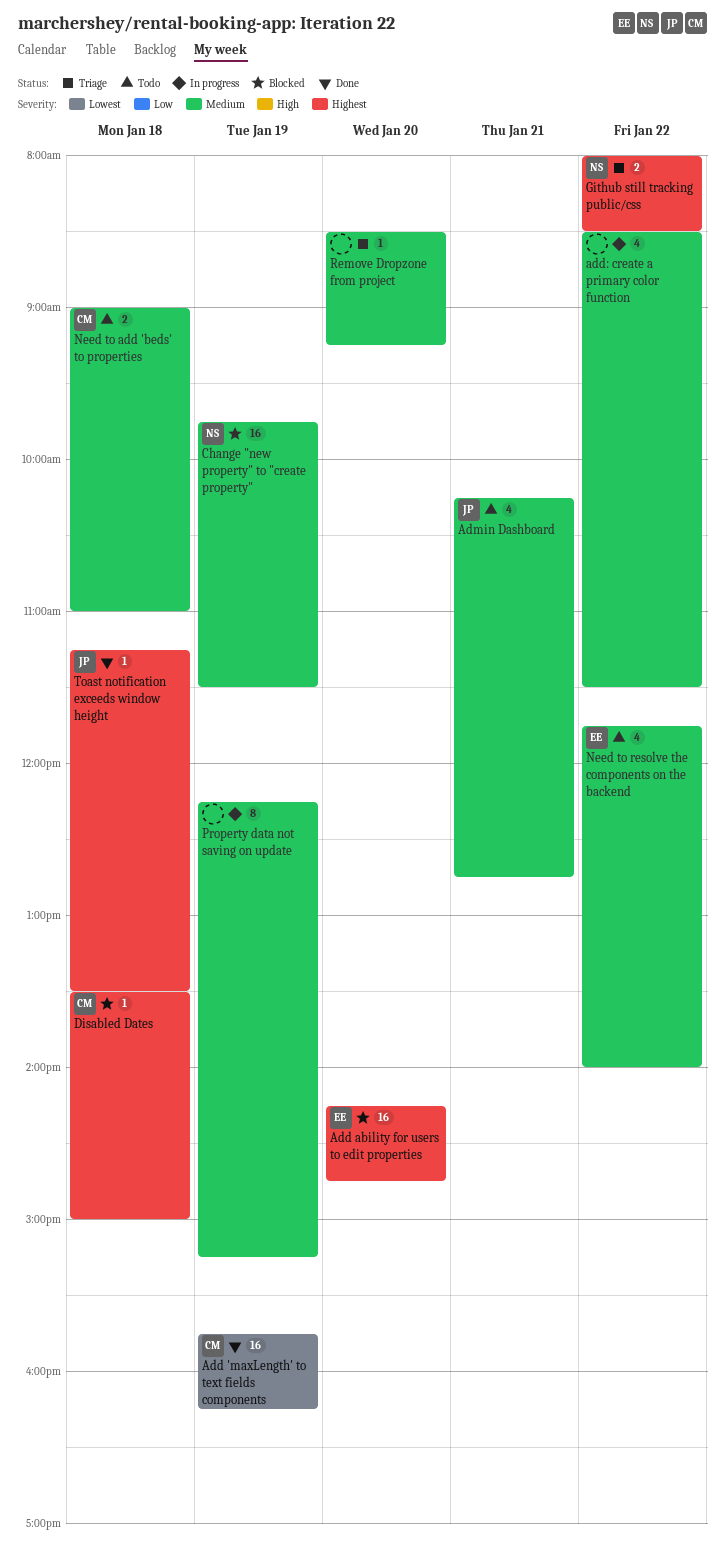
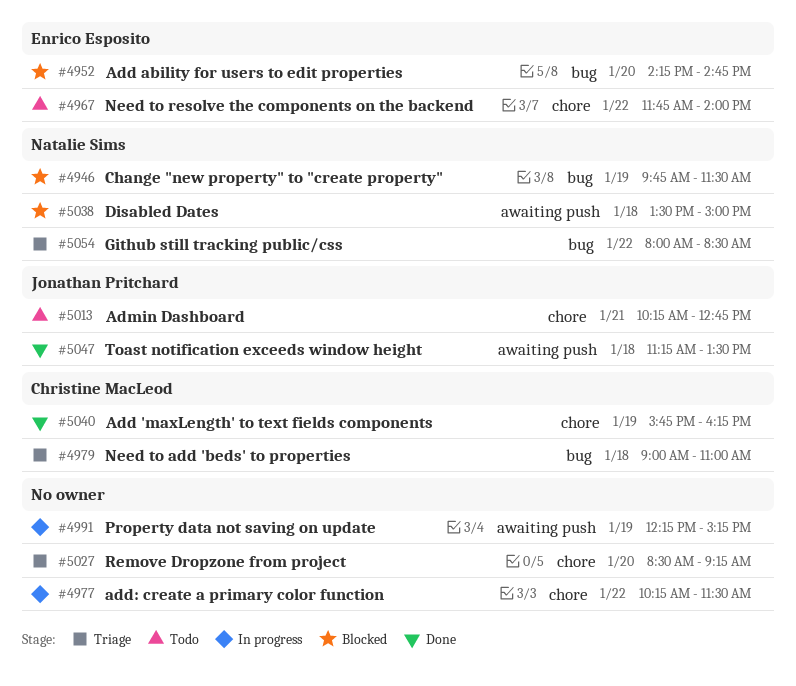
add: create a primary color function, begins: 08:30 -> 10:15
Disabled Dates, owner: Christine MacLeod -> Natalie Sims
Need to add 'beds' to properties, status: Todo -> Triage

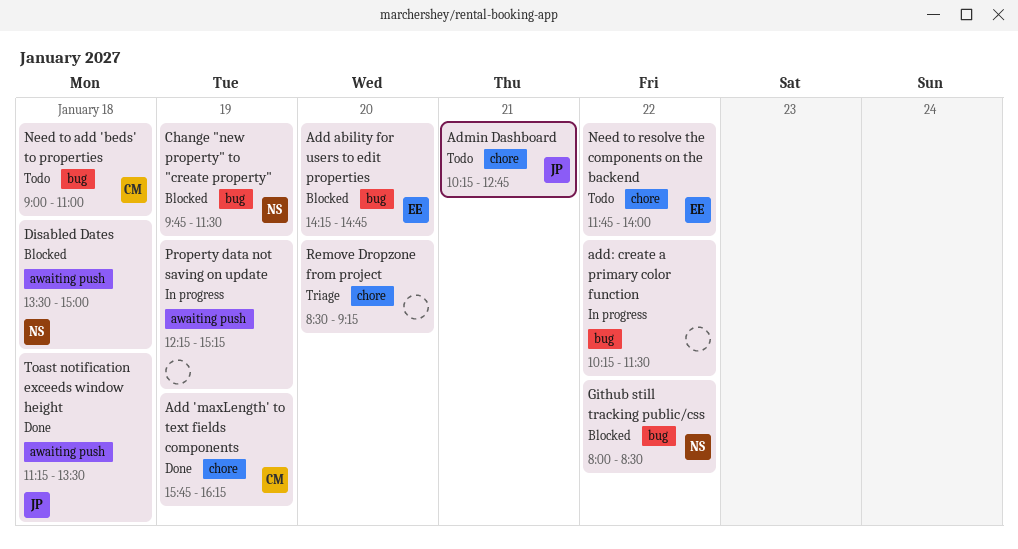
add: create a primary color function, label: chore -> bug
Github still tracking public/css, status: Triage -> Blocked
Need to add 'beds' to properties, status: Triage -> Todo

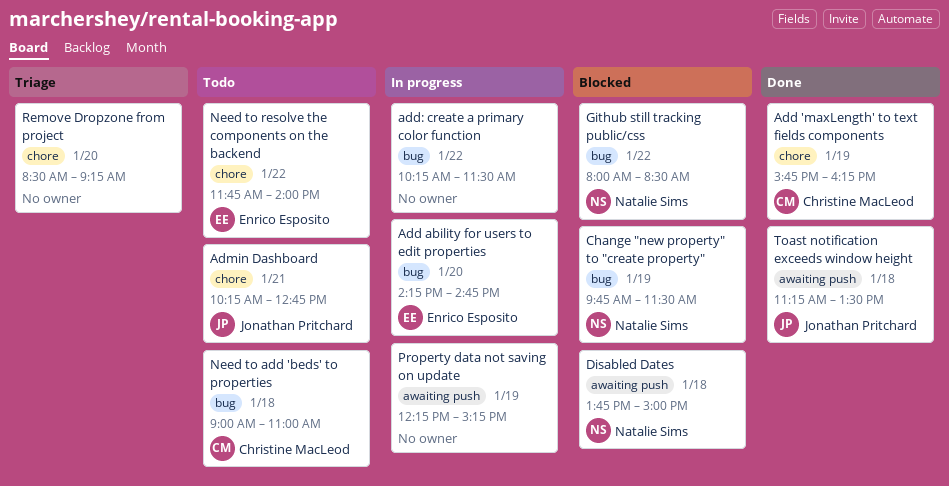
Add ability for users to edit properties, status: Blocked -> In progress
Disabled Dates, begins: 13:30 -> 13:45

